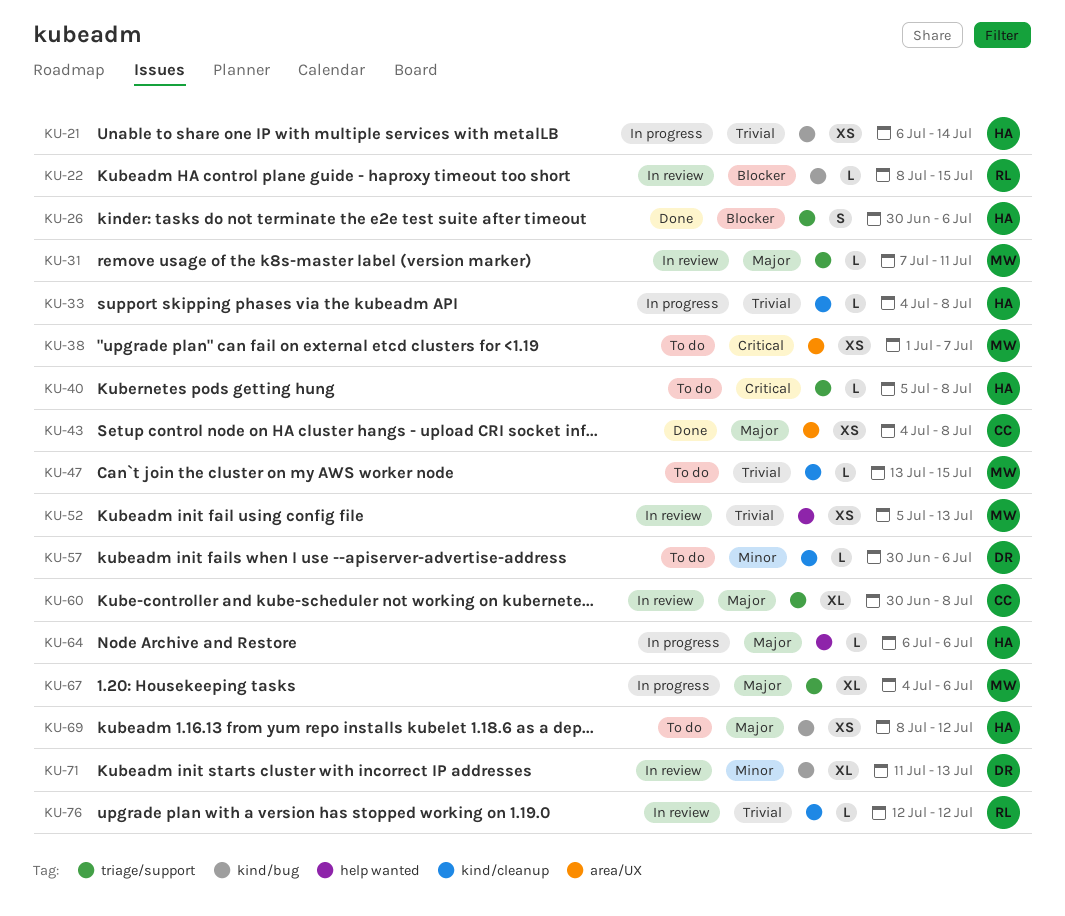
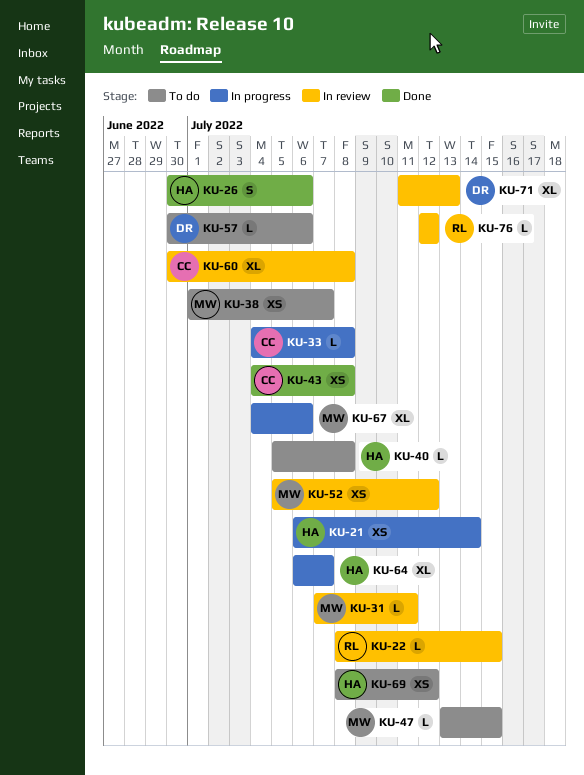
KU-33, owner: HA -> CC
KU-52, due: Jul 13 -> Jul 12
KU-64, estimate: L -> XL
KU-64, due: Jul 6 -> Jul 7

